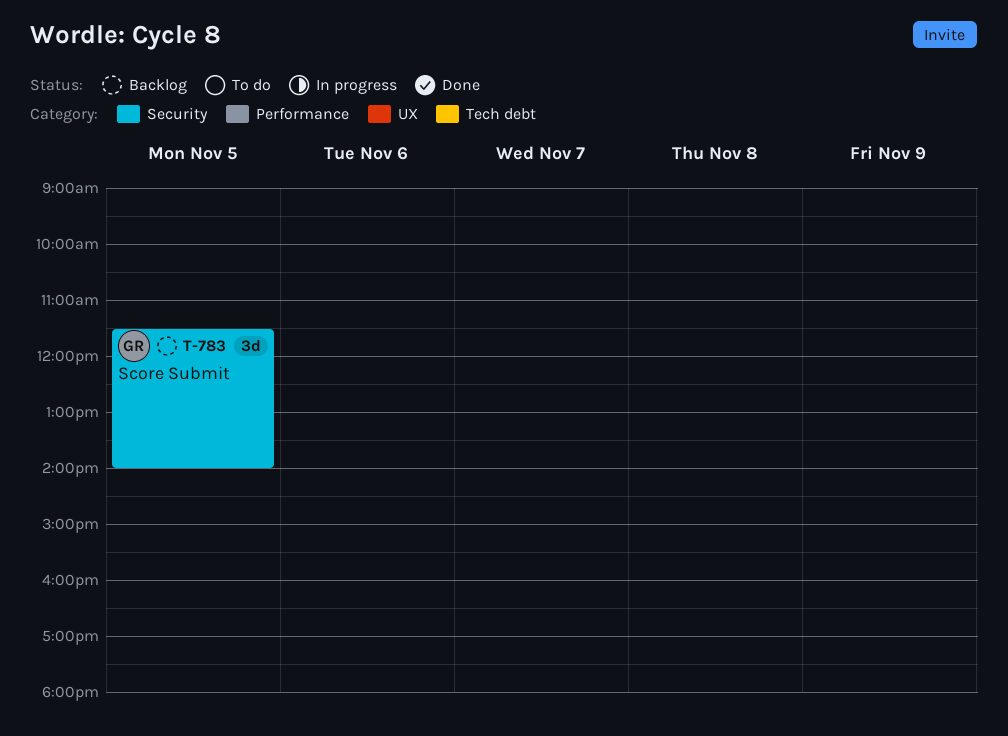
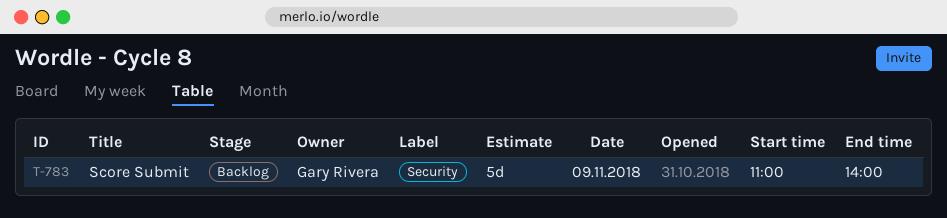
T-783, estimate: 3d -> 5d
T-783, day: Nov 5 -> Nov 9
T-783, begins: 11:30 -> 11:00

